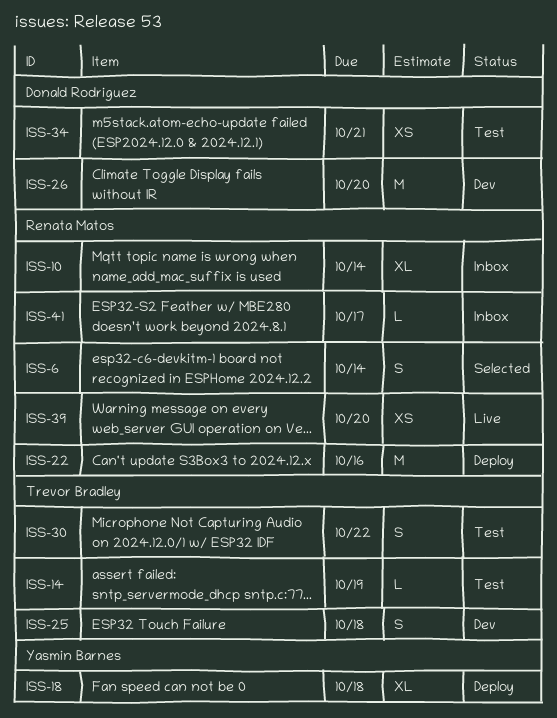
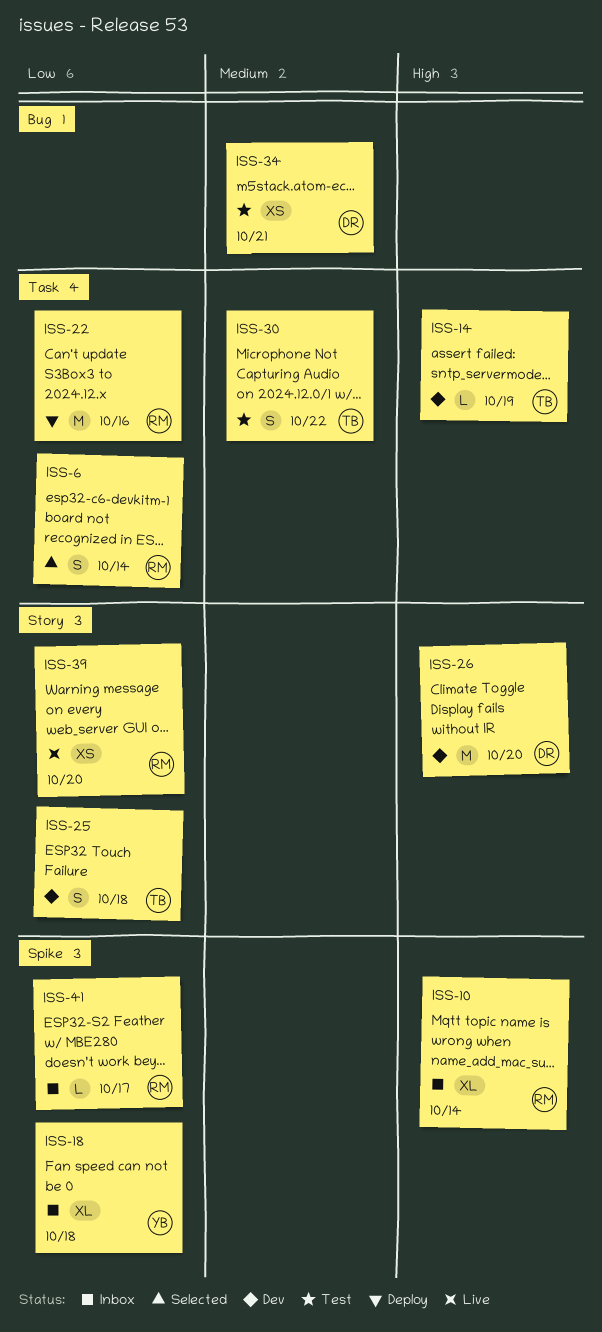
ISS-14, status: Test -> Dev
ISS-18, status: Deploy -> Inbox

